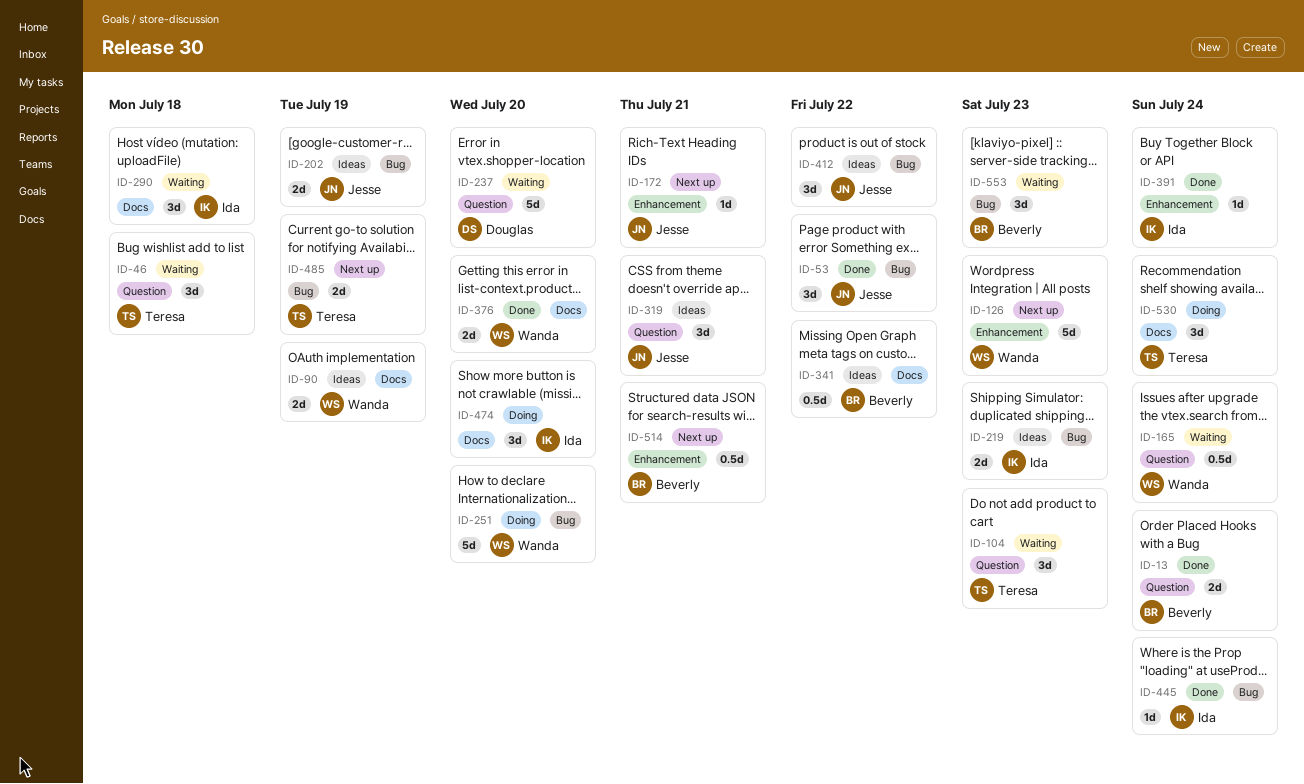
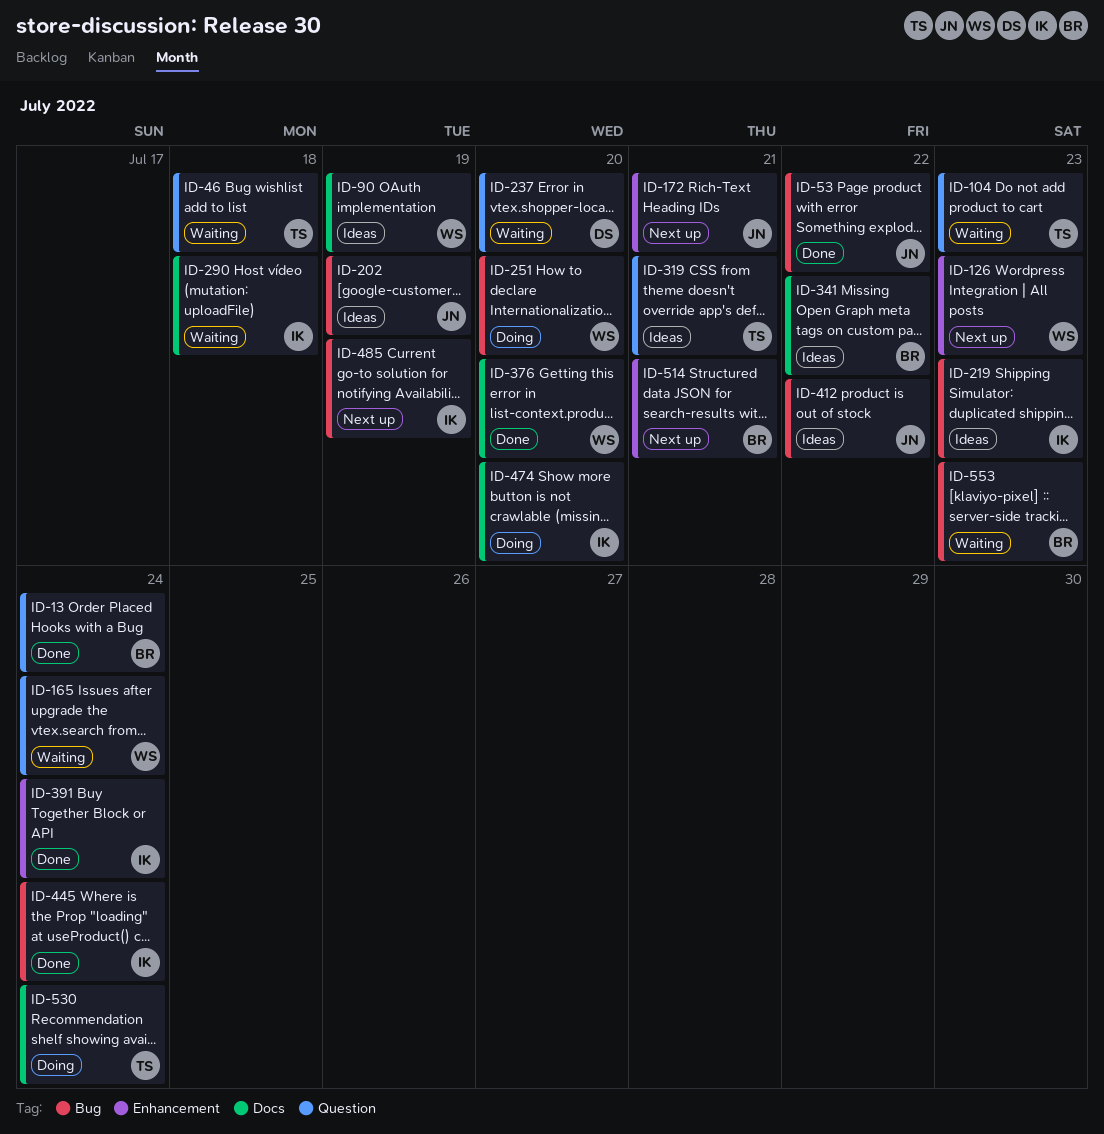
ID-319, owner: Jesse -> Teresa
ID-485, owner: Teresa -> Ida

